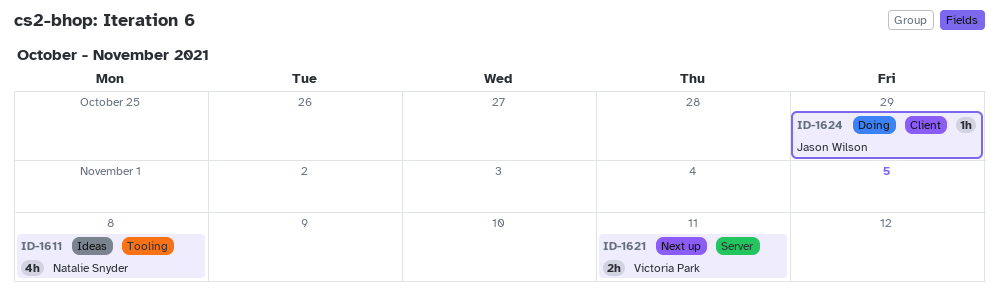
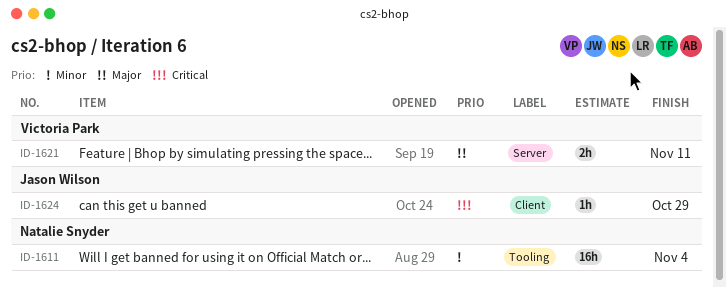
ID-1611, estimate: 4h -> 16h
ID-1611, due: Nov 8 -> Nov 4

